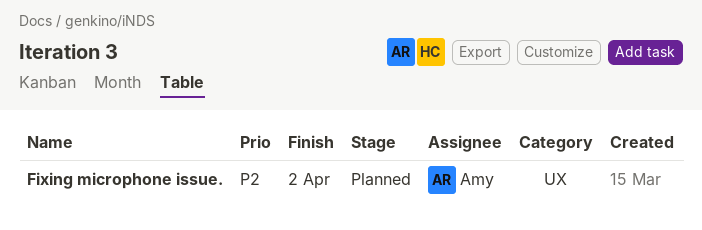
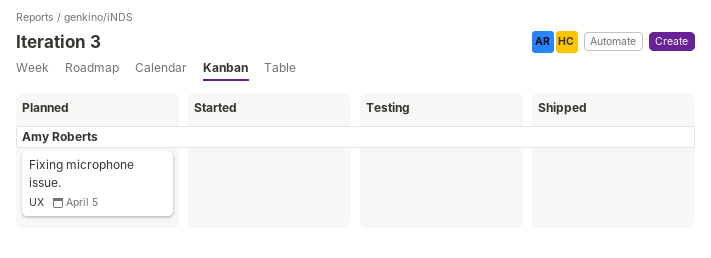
Fixing microphone issue., due: Apr 2 -> Apr 5

